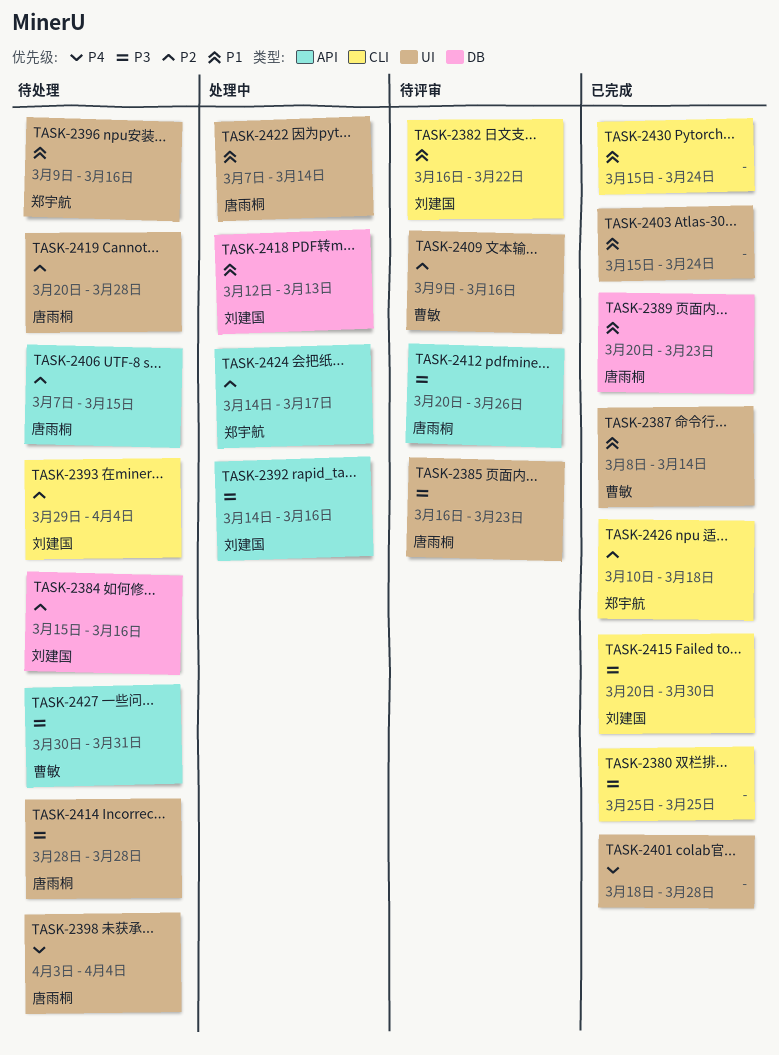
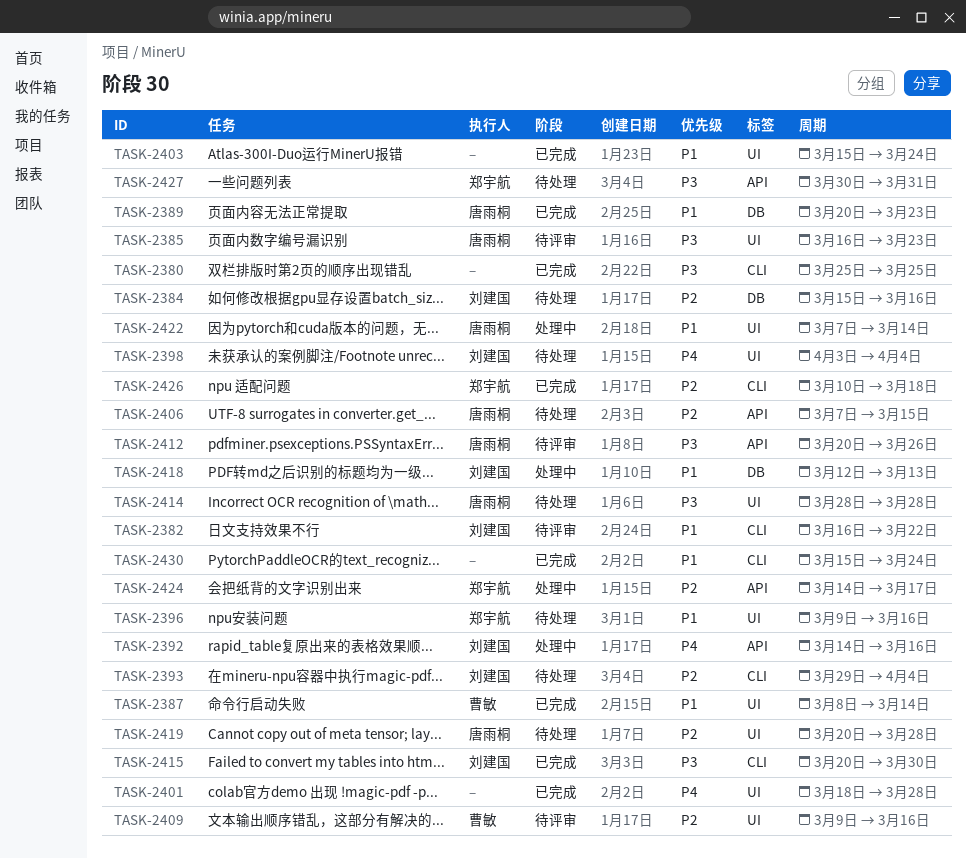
TASK-2392, priority: P3 -> P4
TASK-2398, owner: 唐雨桐 -> 刘建国
TASK-2427, owner: 曹敏 -> 郑宇航

